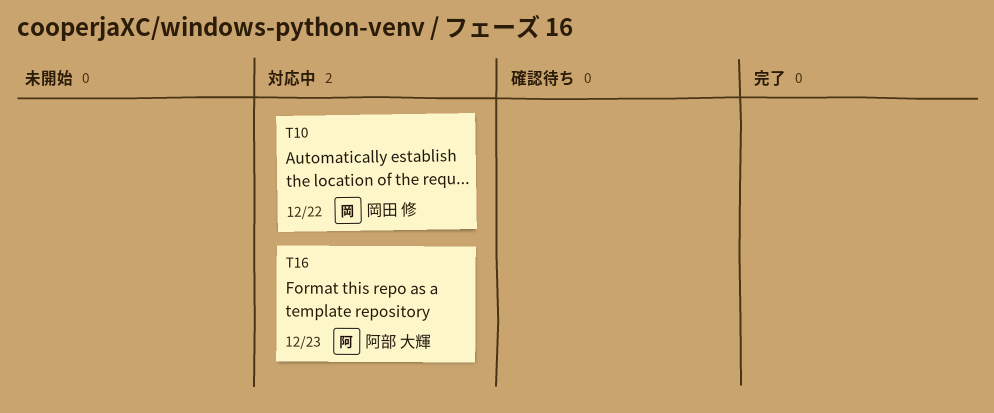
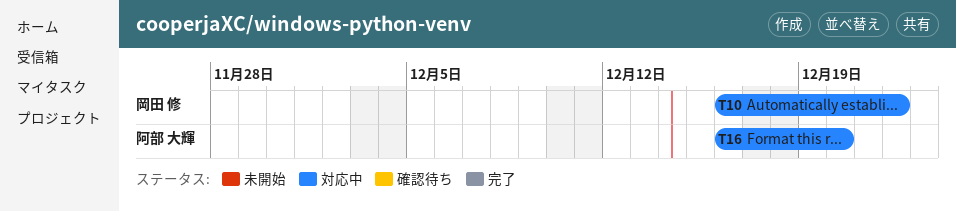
T16, due: Dec 23 -> Dec 20

